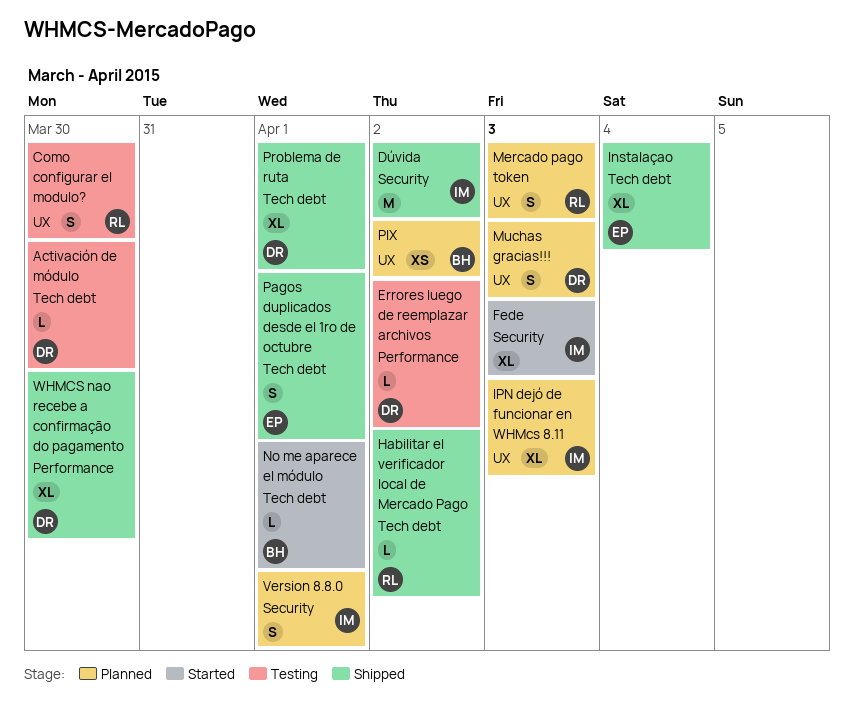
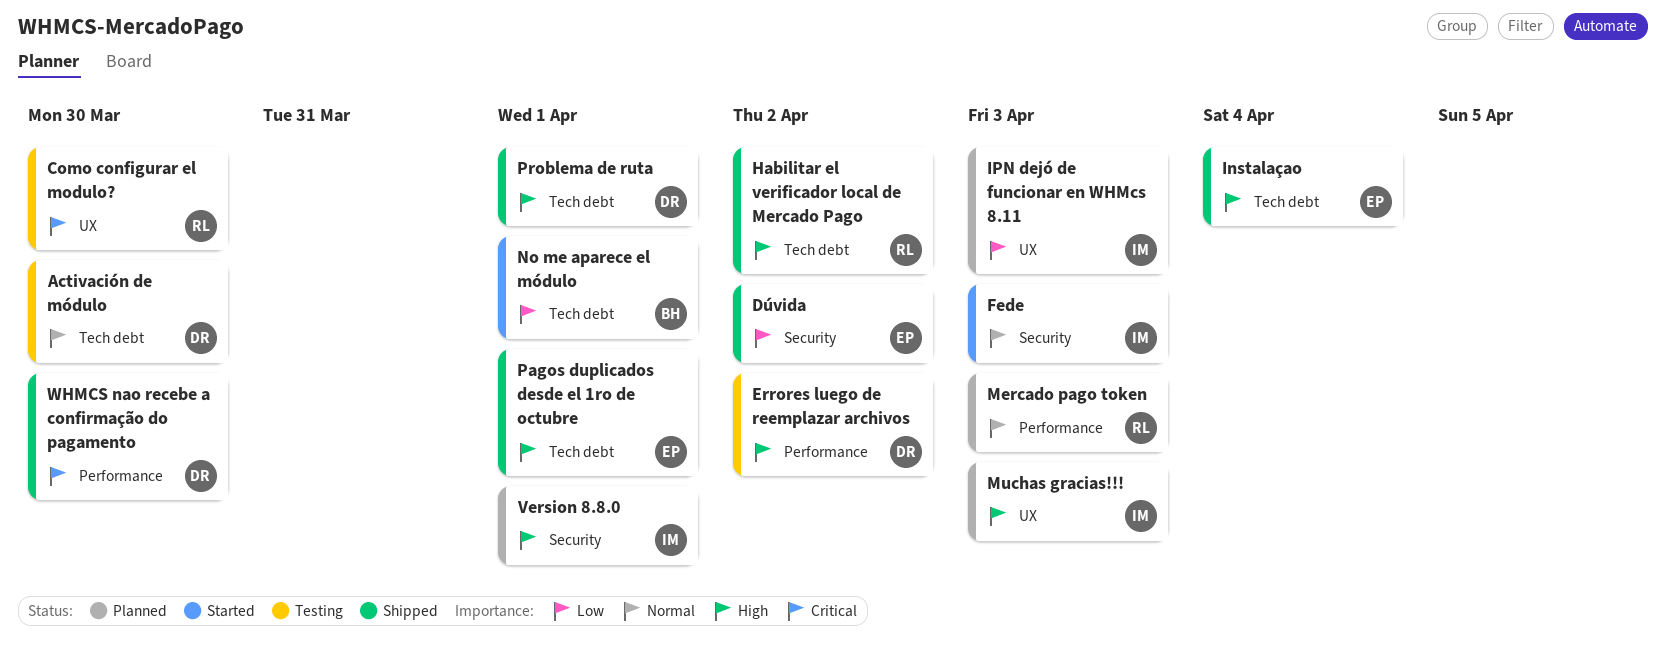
Dúvida, owner: IM -> EP
Mercado pago token, label: UX -> Performance
Muchas gracias!!!, owner: DR -> IM
PIX: present -> none

